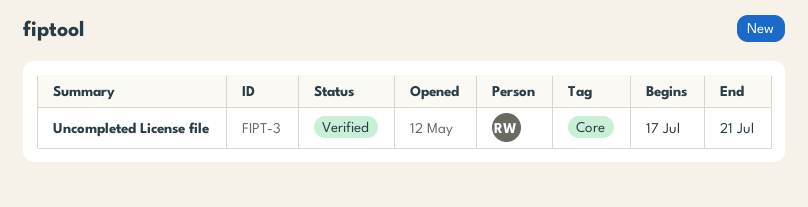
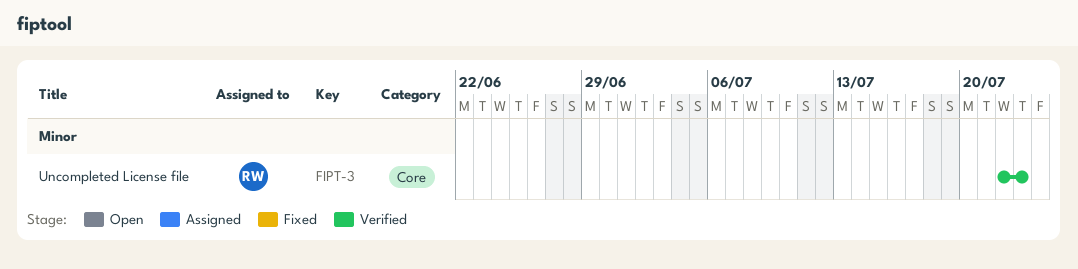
FIPT-3, start: Jul 17 -> Jul 22
FIPT-3, due: Jul 21 -> Jul 23

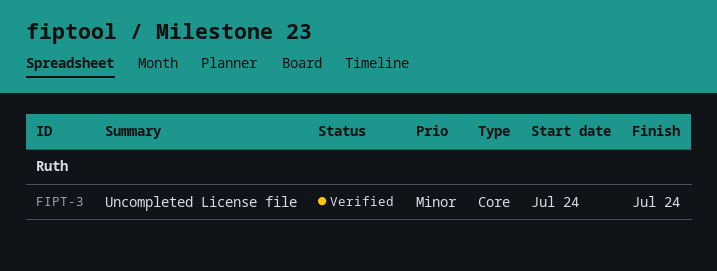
FIPT-3, start: Jul 22 -> Jul 24
FIPT-3, due: Jul 23 -> Jul 24

